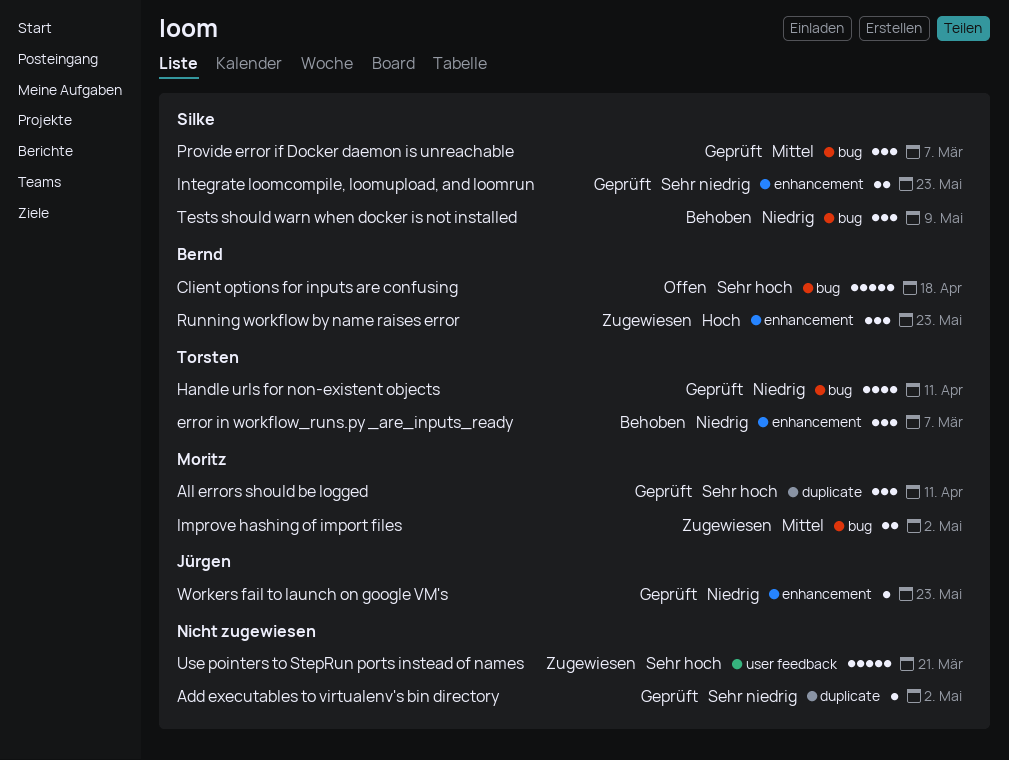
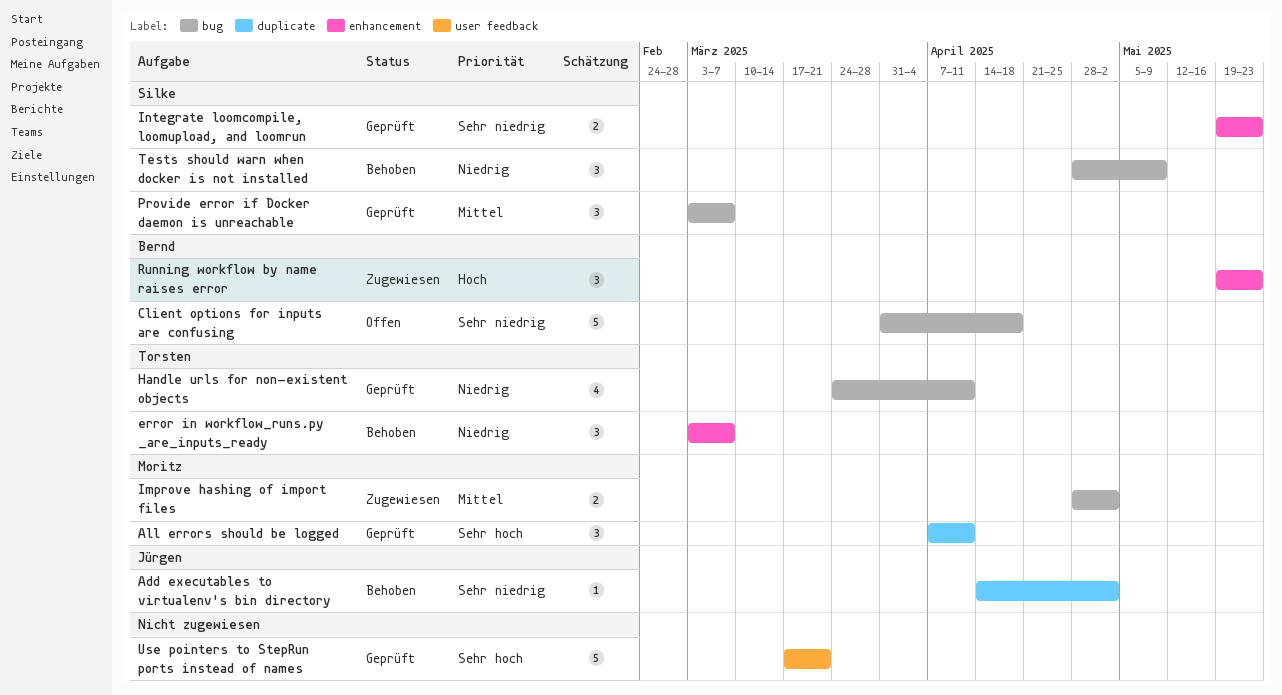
Add executables to virtualenv's bin directory, status: Geprüft -> Behoben
Add executables to virtualenv's bin directory, owner: none -> Jürgen
Client options for inputs are confusing, priority: Sehr hoch -> Sehr niedrig
Use pointers to StepRun ports instead of names, status: Zugewiesen -> Geprüft
Workers fail to launch on google VM's: present -> none

